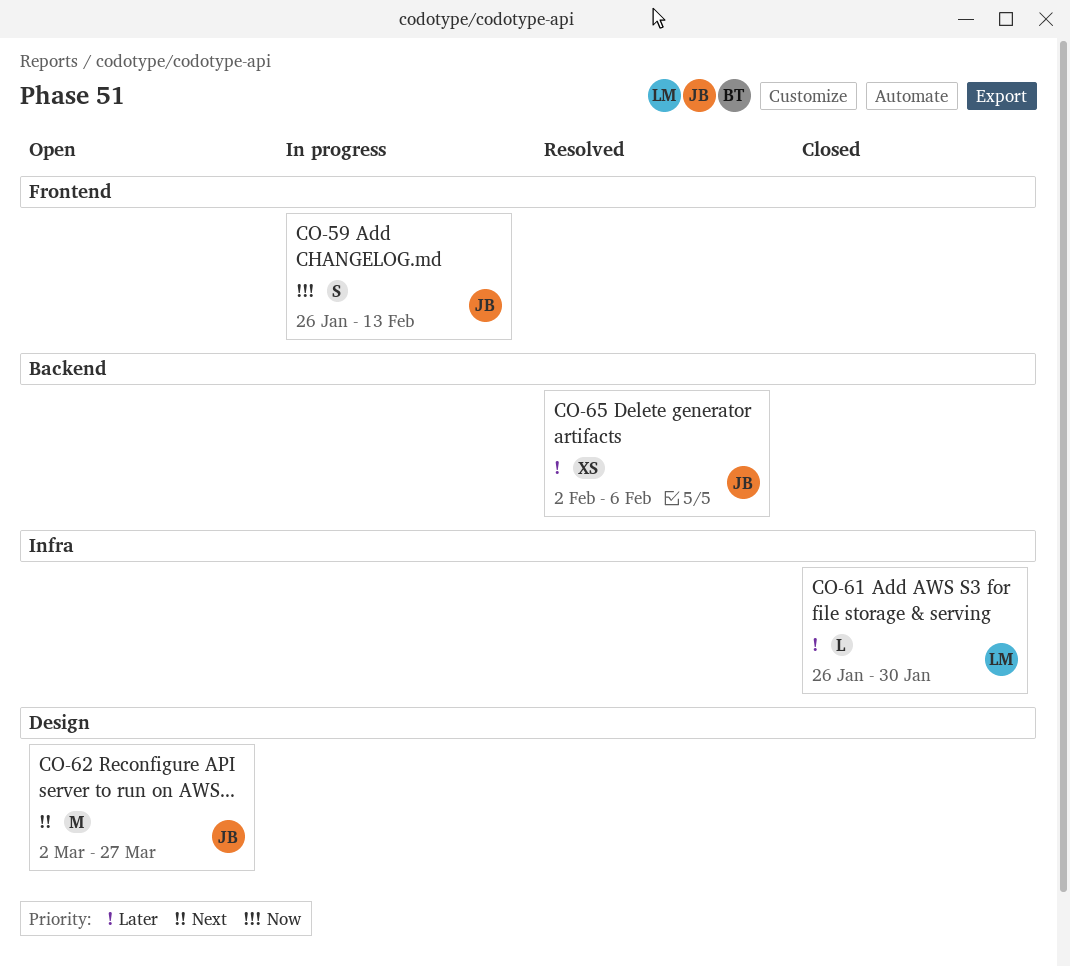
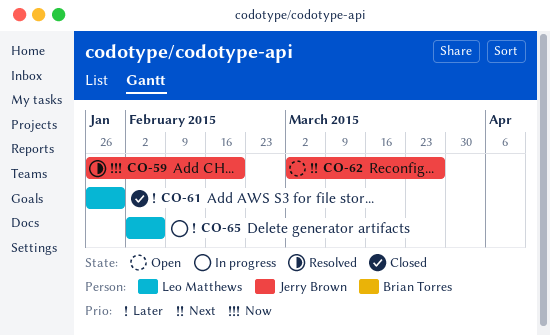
CO-59, status: In progress -> Resolved
CO-59, due: Feb 13 -> Feb 20
CO-65, status: Resolved -> In progress
CO-65, owner: Jerry Brown -> Leo Matthews

